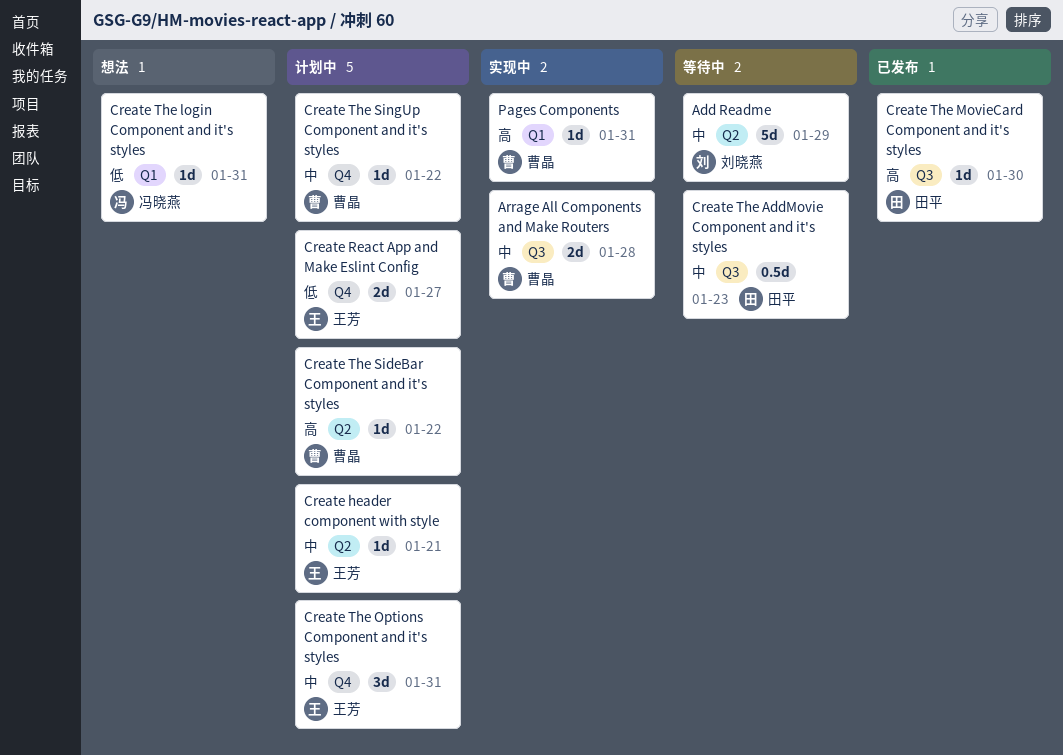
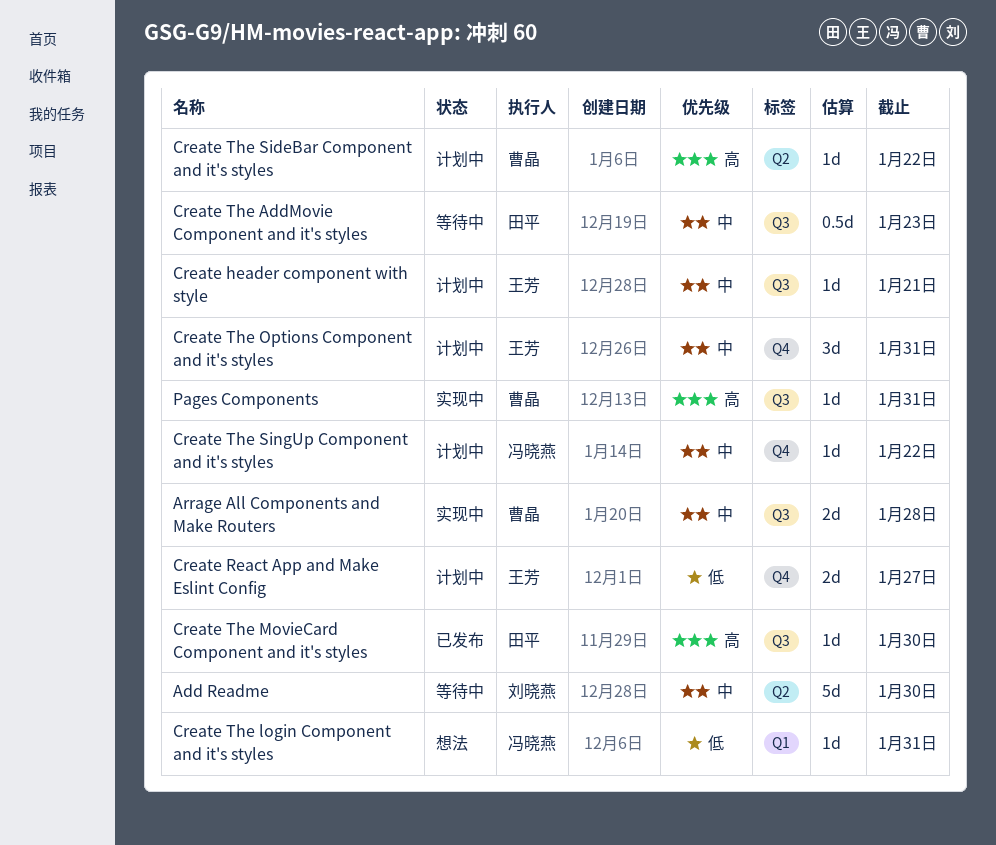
Add Readme, due: Jan 29 -> Jan 30
Create header component with style, label: Q2 -> Q3
Create The SingUp Component and it's styles, owner: 曹晶 -> 冯晓燕
Pages Components, label: Q1 -> Q3

